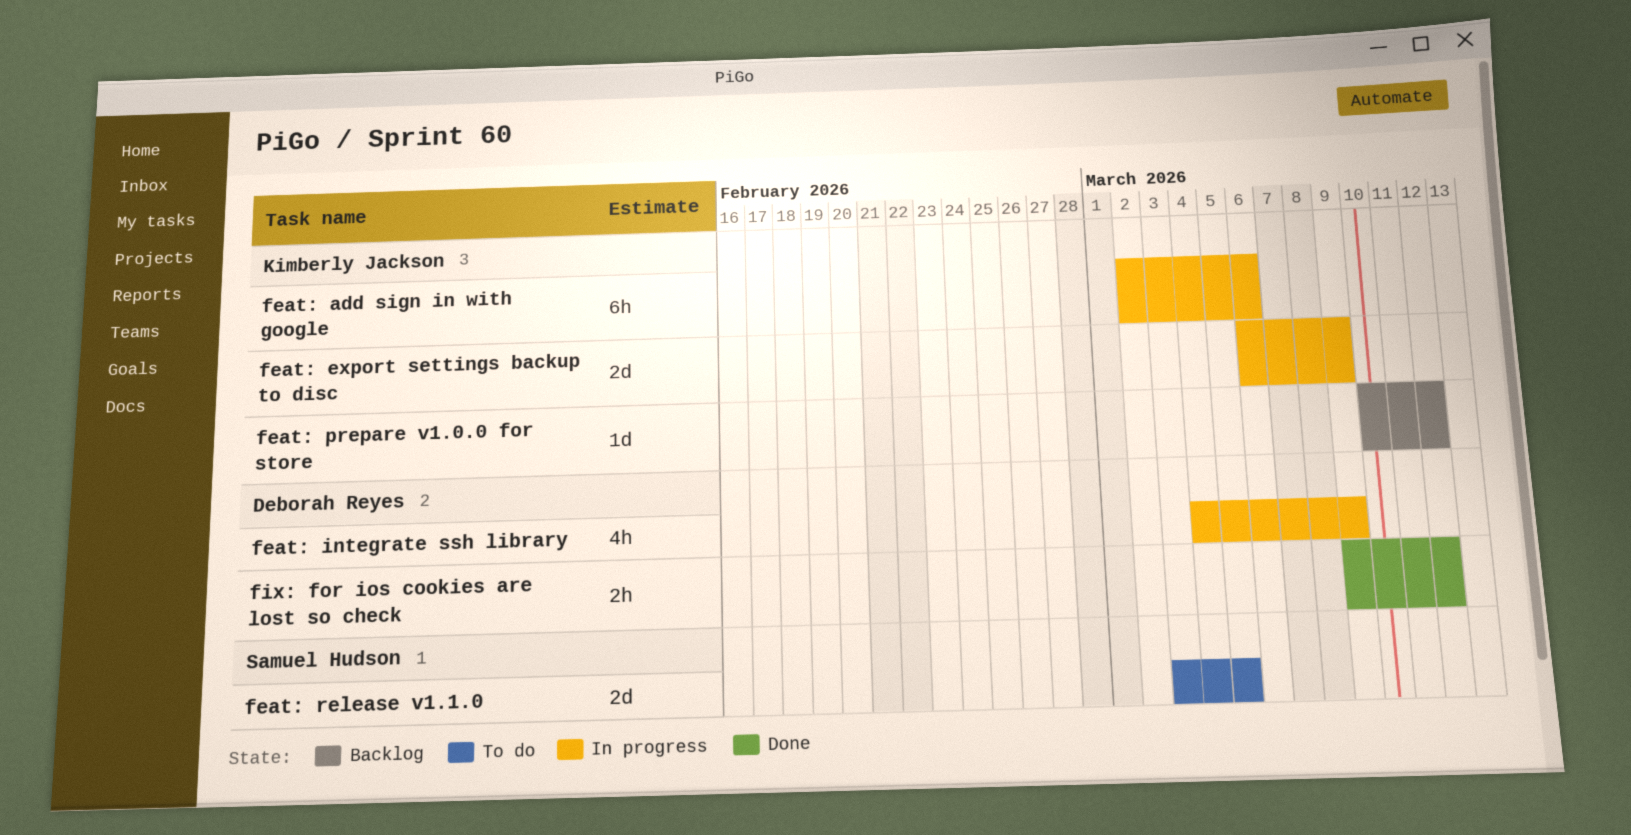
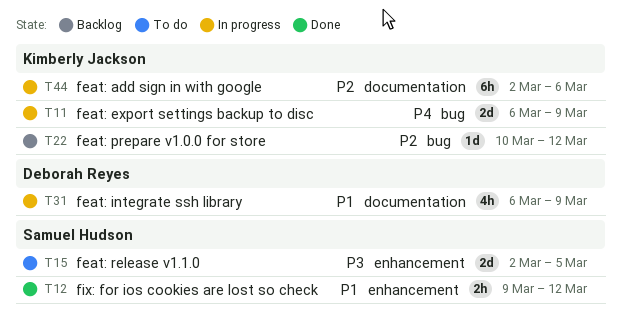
feat: integrate ssh library, start: Mar 4 -> Mar 6
feat: release v1.1.0, start: Mar 3 -> Mar 2
fix: for ios cookies are lost so check, owner: Deborah Reyes -> Samuel Hudson

